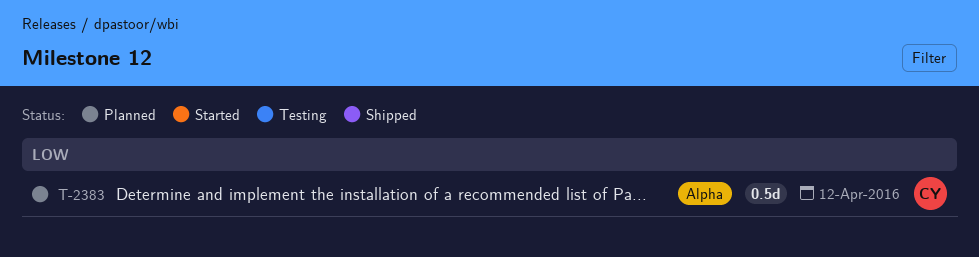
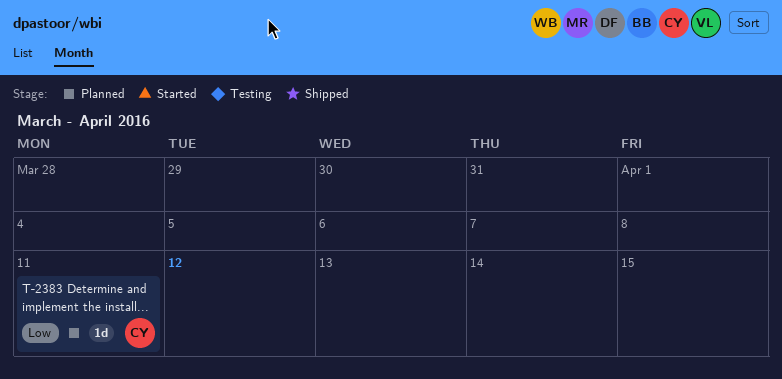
T-2383, estimate: 0.5d -> 1d
T-2383, due: Apr 12 -> Apr 11

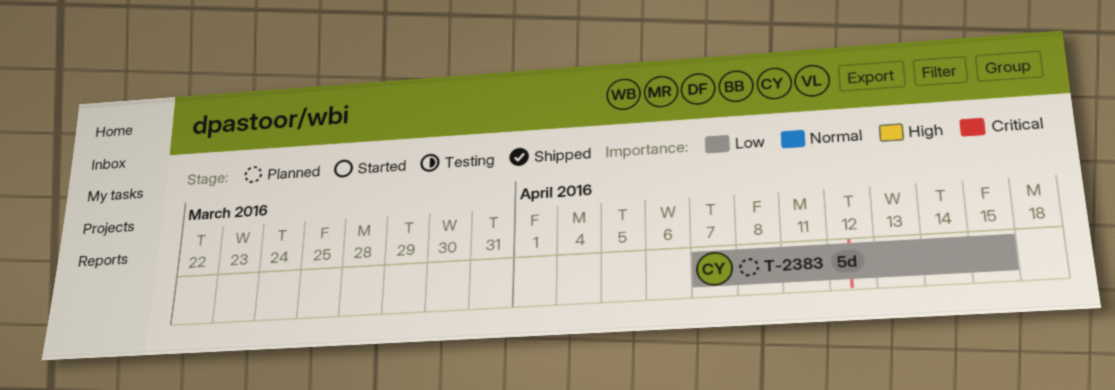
T-2383, estimate: 1d -> 5d
T-2383, due: Apr 11 -> Apr 15

